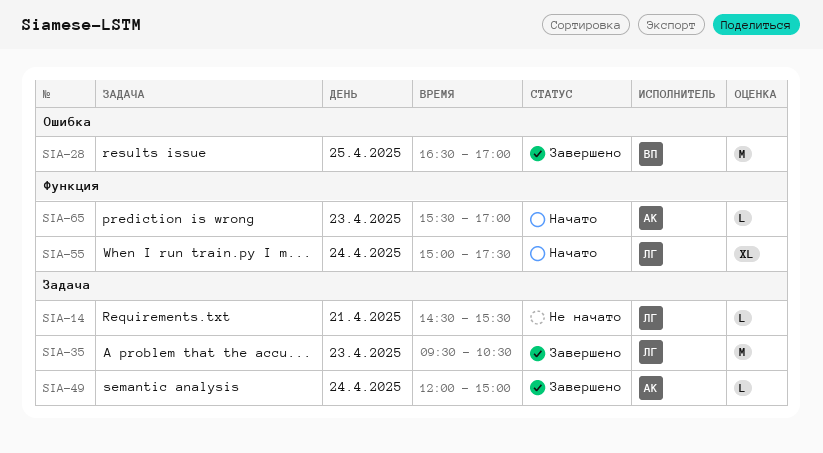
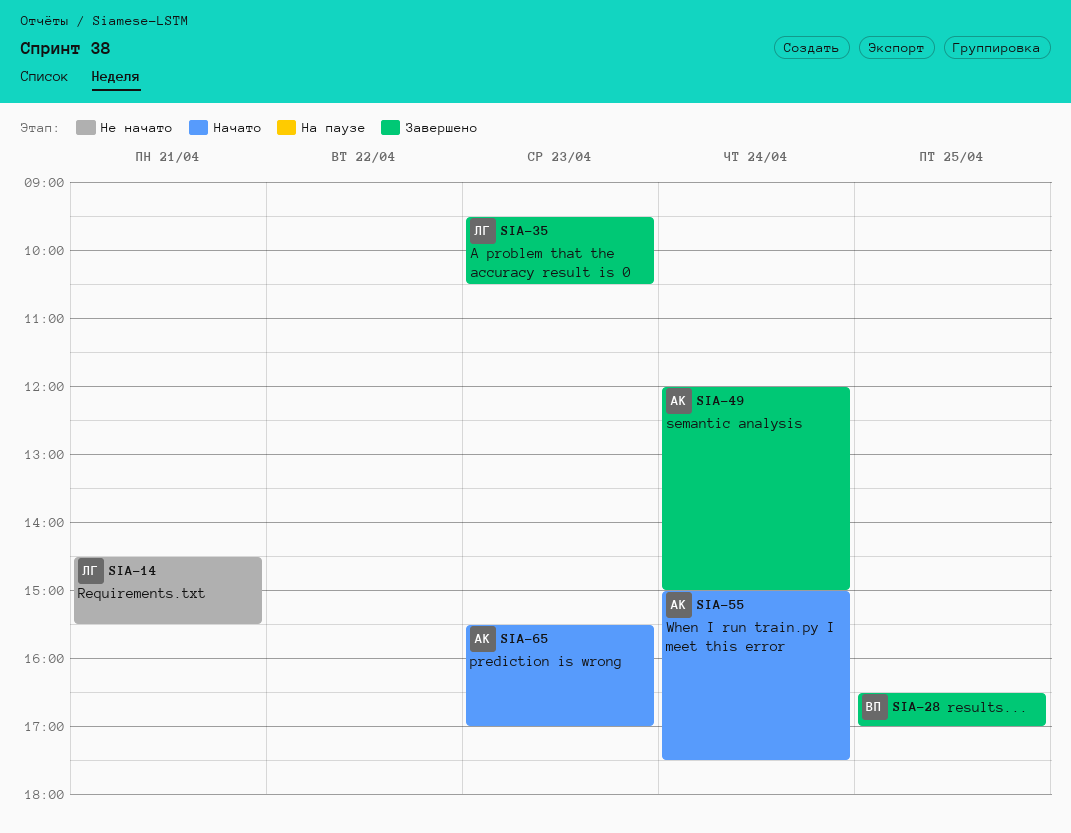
SIA-55, owner: ЛГ -> АК

